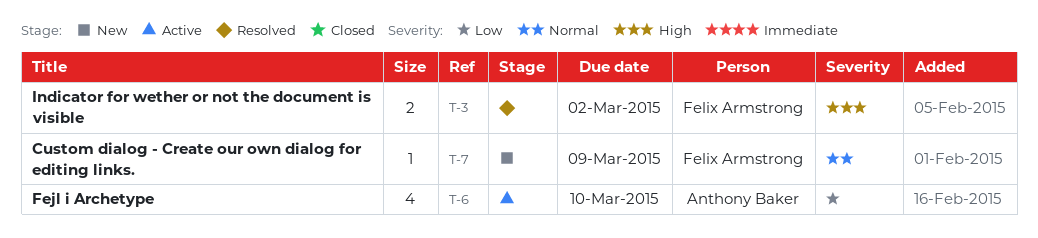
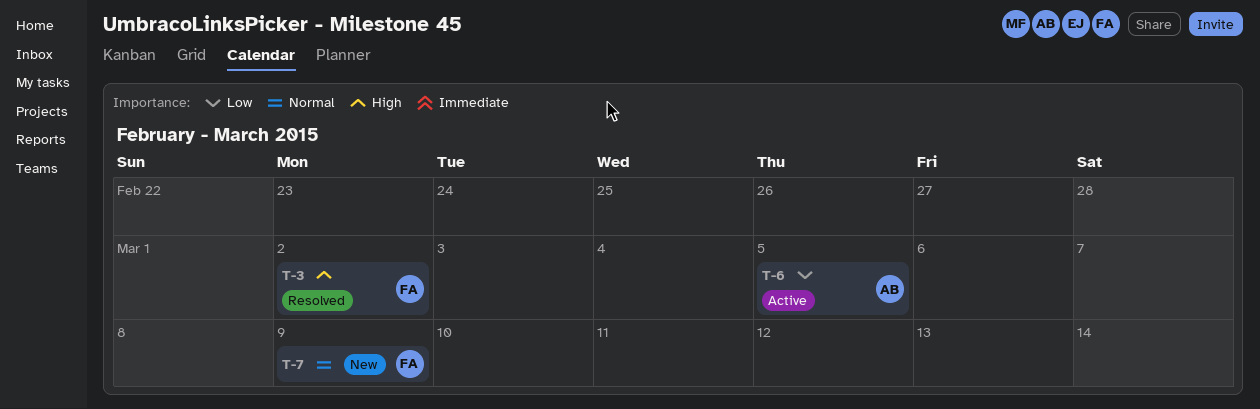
T-6, due: Mar 10 -> Mar 5

